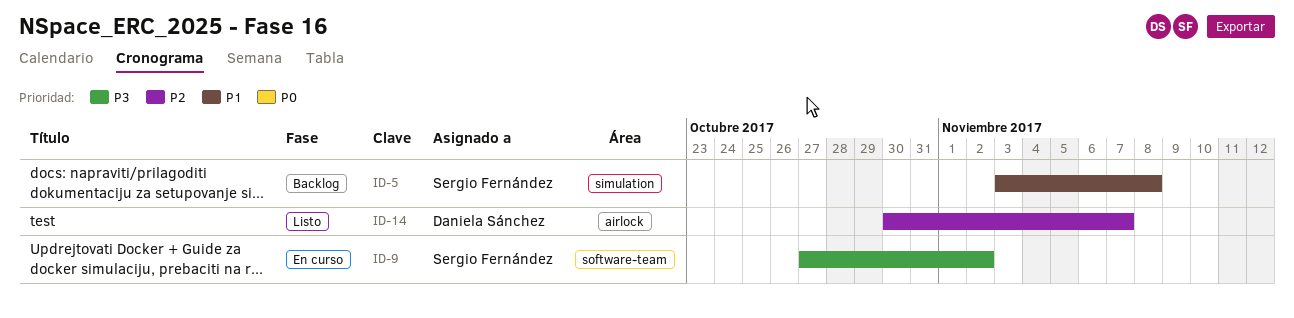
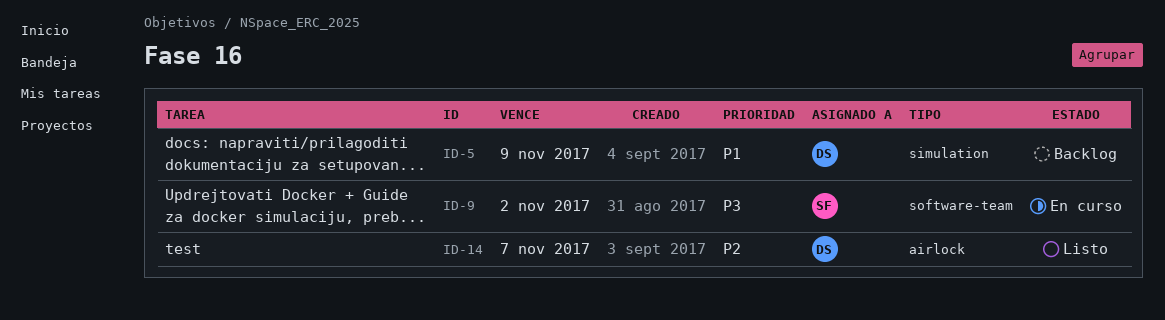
ID-5, owner: Sergio Fernández -> Daniela Sánchez
ID-5, due: Nov 8 -> Nov 9

